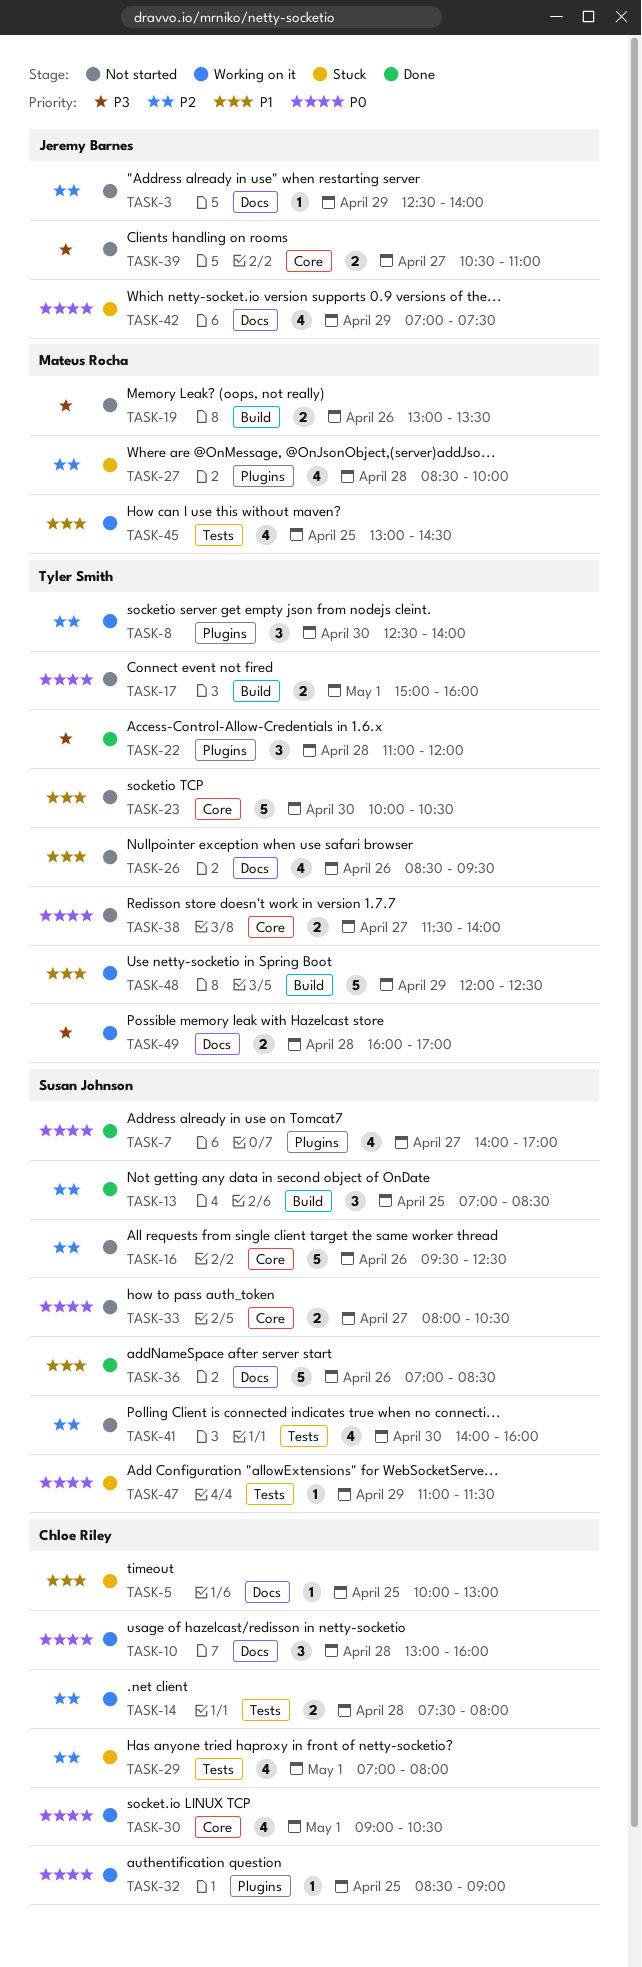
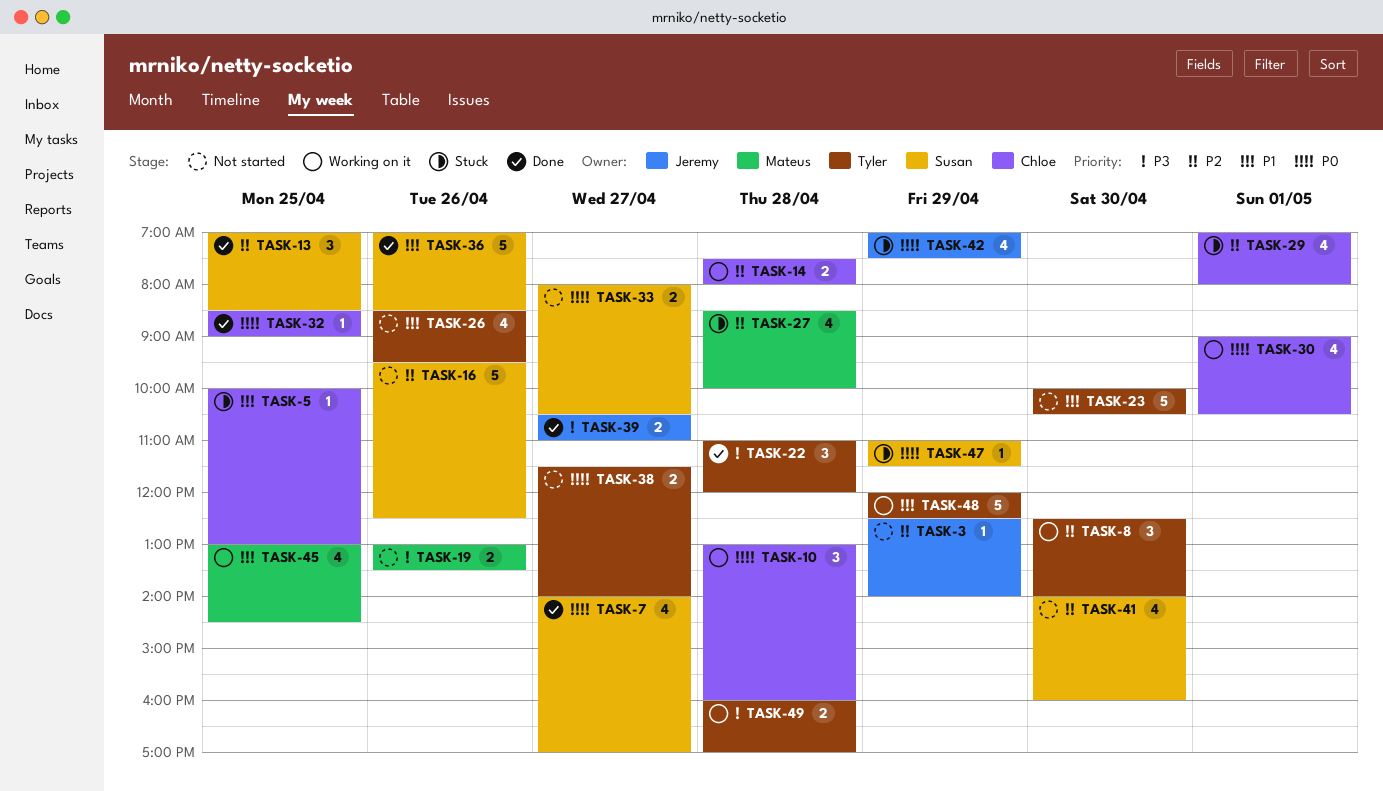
TASK-17: present -> none
TASK-32, status: Working on it -> Done
TASK-39, status: Not started -> Done

